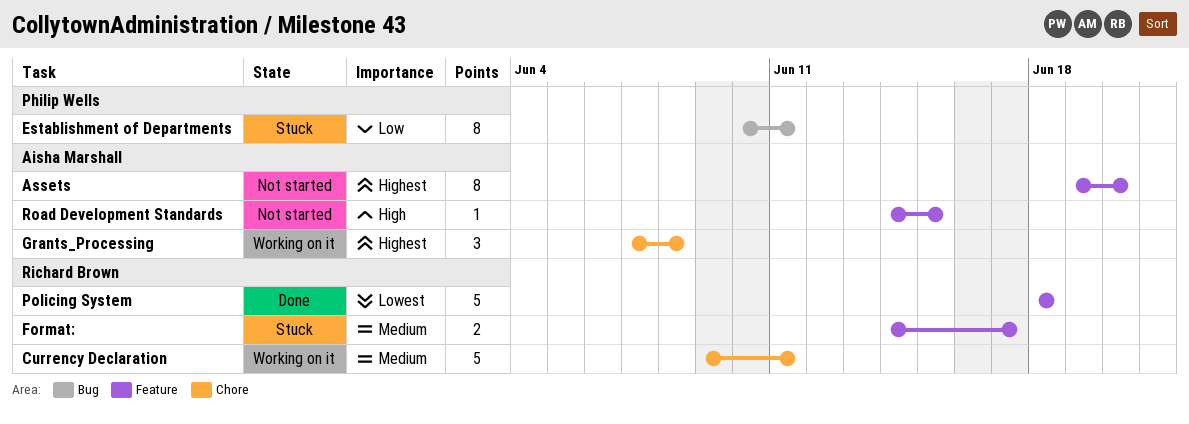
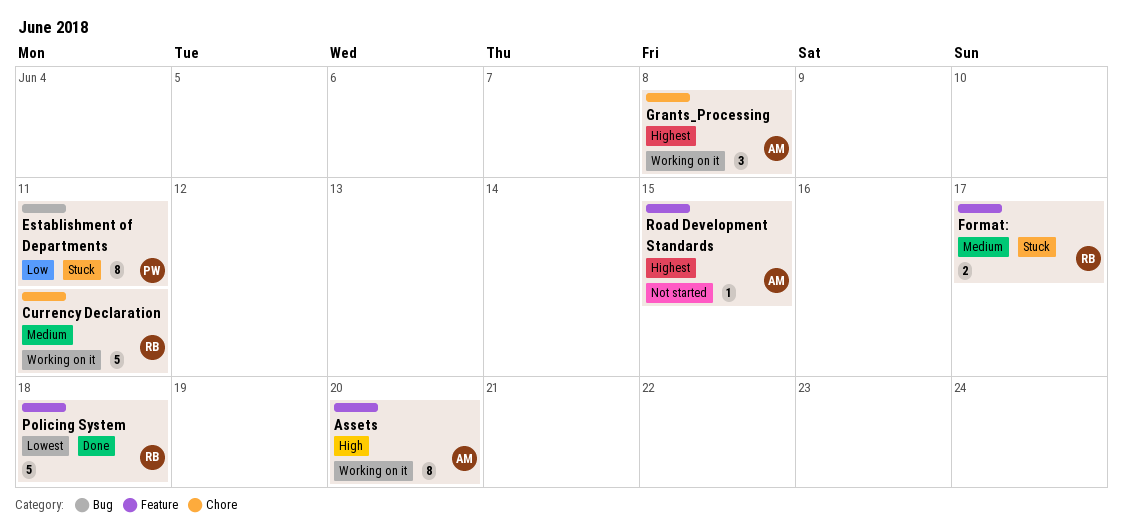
Assets, status: Not started -> Working on it
Assets, priority: Highest -> High
Road Development Standards, priority: High -> Highest

